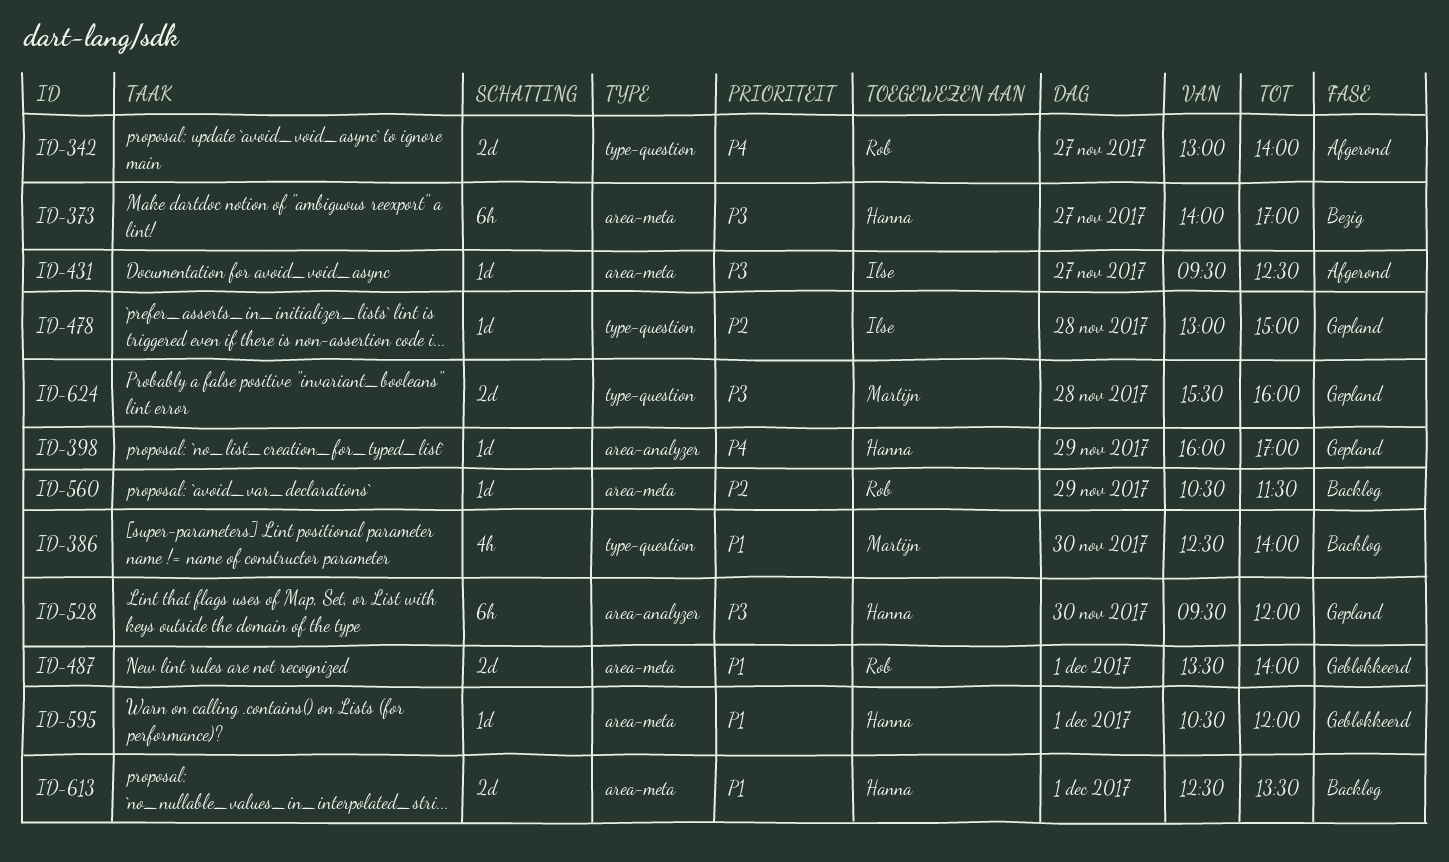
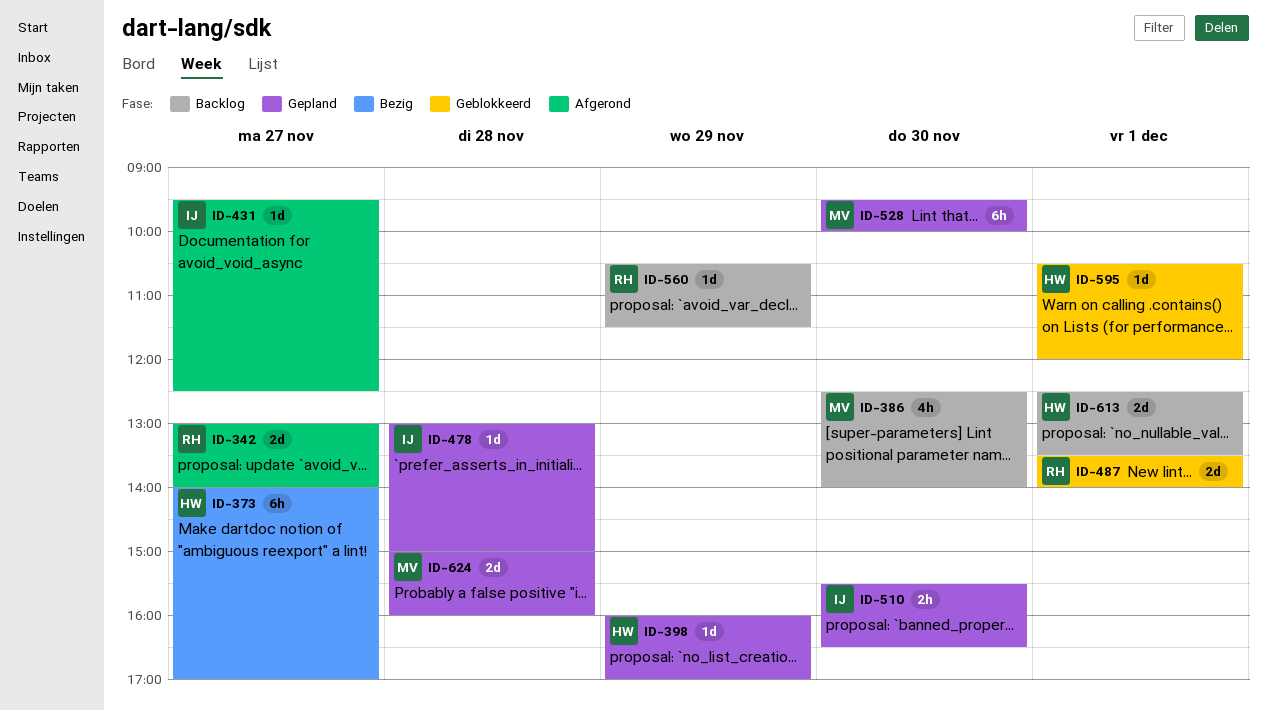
ID-510: none -> present
ID-528, owner: Hanna -> Martijn
ID-528, ends: 12:00 -> 10:00
ID-624, begins: 15:30 -> 15:00

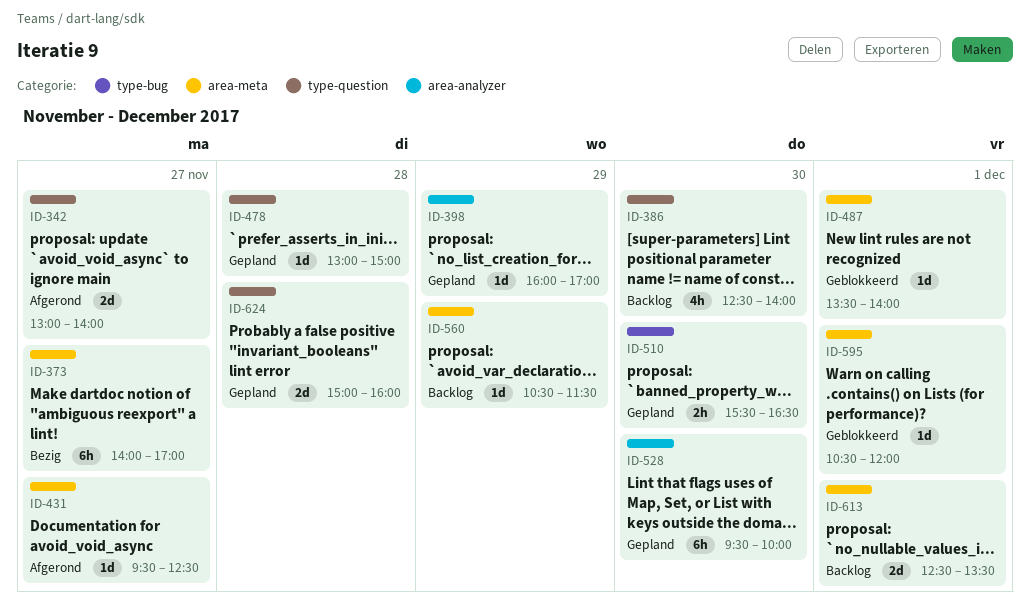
ID-487, estimate: 2d -> 1d

